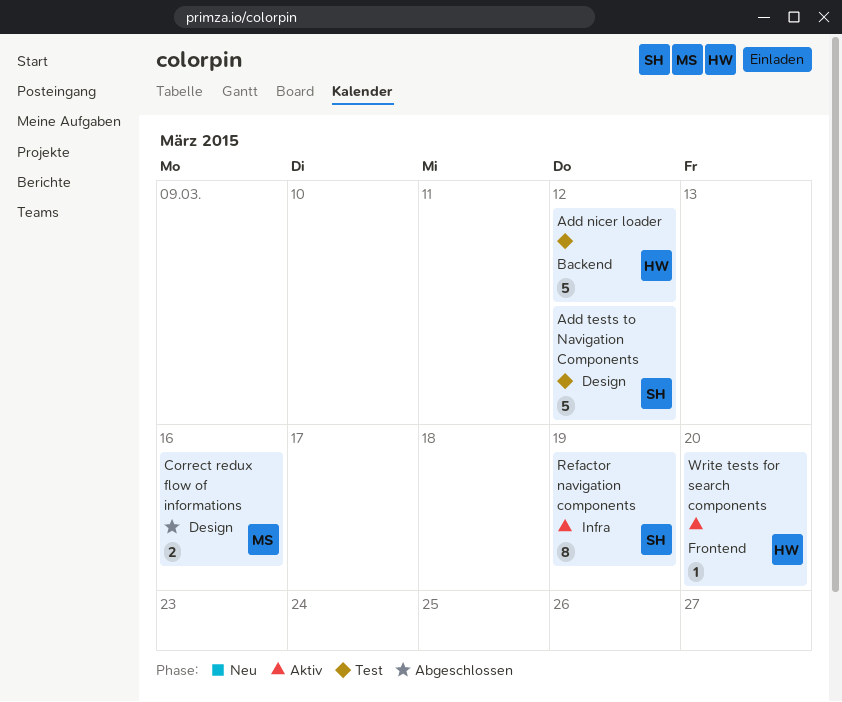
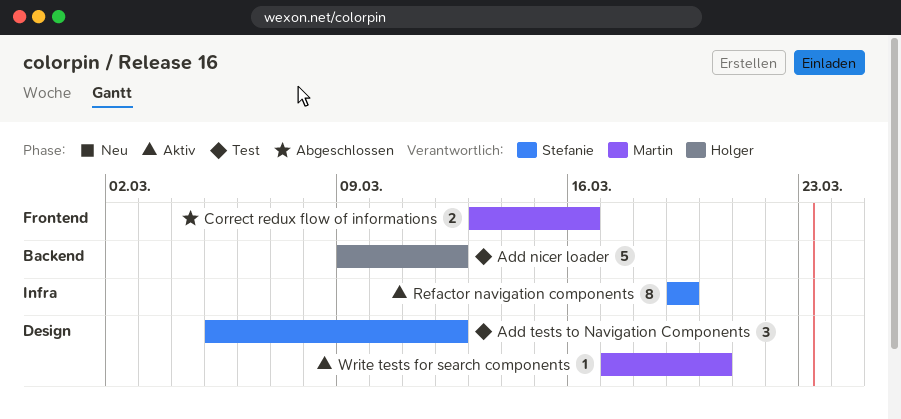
Add tests to Navigation Components, estimate: 5 -> 3
Correct redux flow of informations, label: Design -> Frontend
Write tests for search components, owner: Holger -> Martin
Write tests for search components, label: Frontend -> Design

